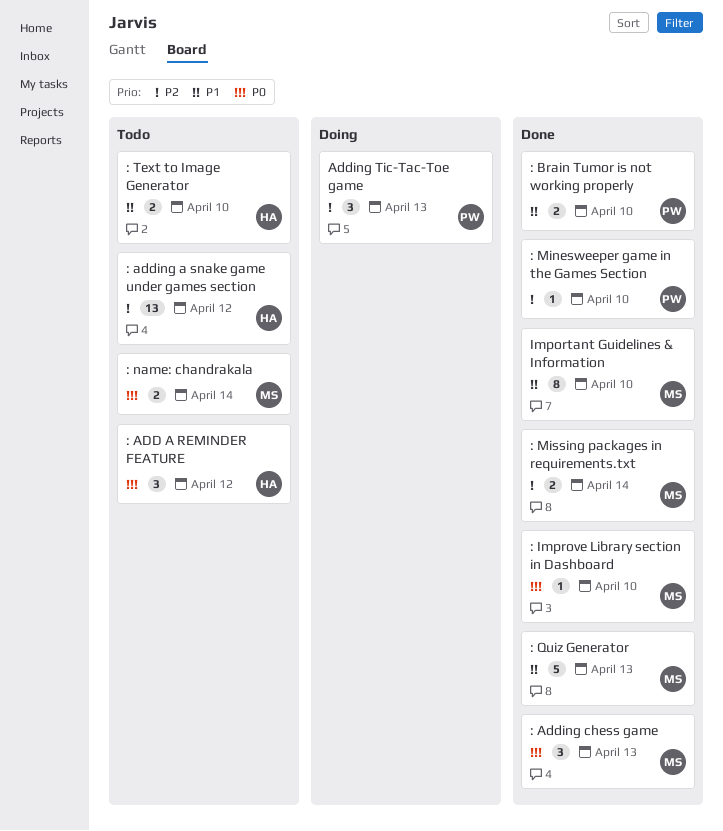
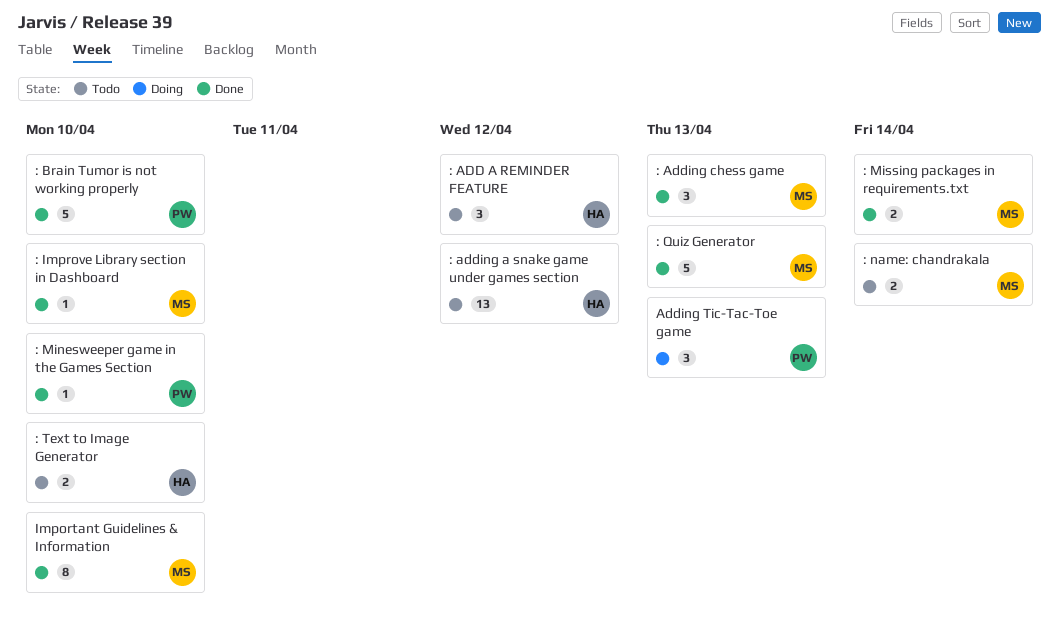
: Brain Tumor is not working properly, estimate: 2 -> 5

